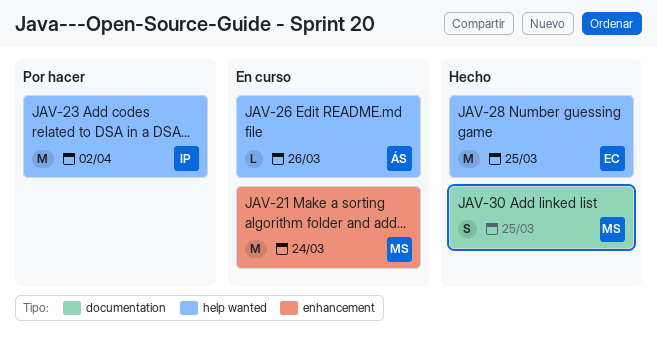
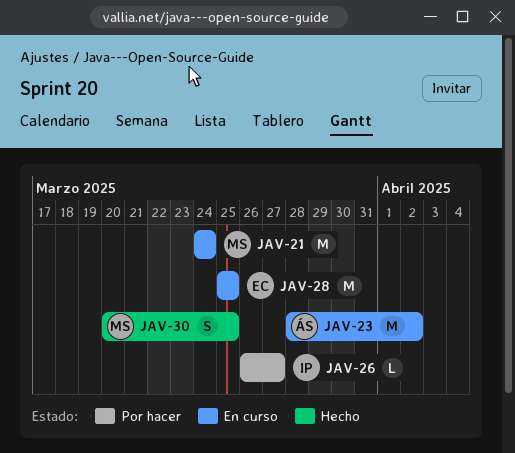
JAV-23, status: Por hacer -> En curso
JAV-23, owner: IP -> ÁS
JAV-26, status: En curso -> Por hacer
JAV-26, owner: ÁS -> IP
JAV-26, due: Mar 26 -> Mar 27
JAV-28, status: Hecho -> En curso

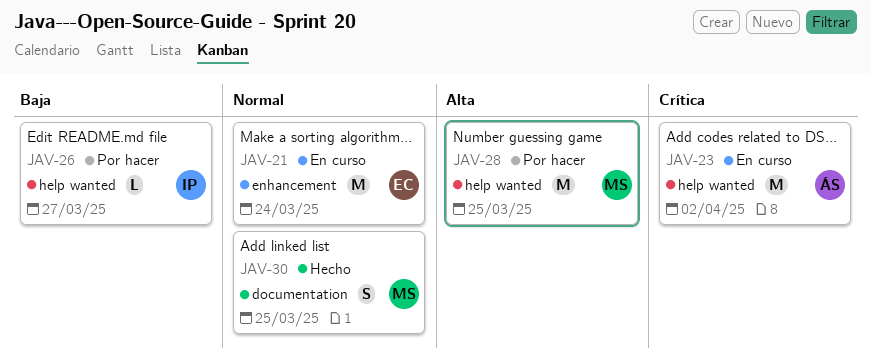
JAV-21, owner: MS -> EC
JAV-28, status: En curso -> Por hacer
JAV-28, owner: EC -> MS

